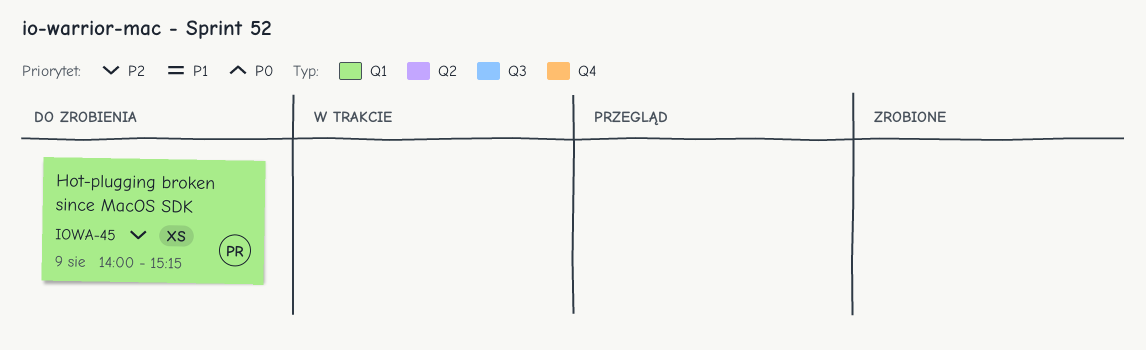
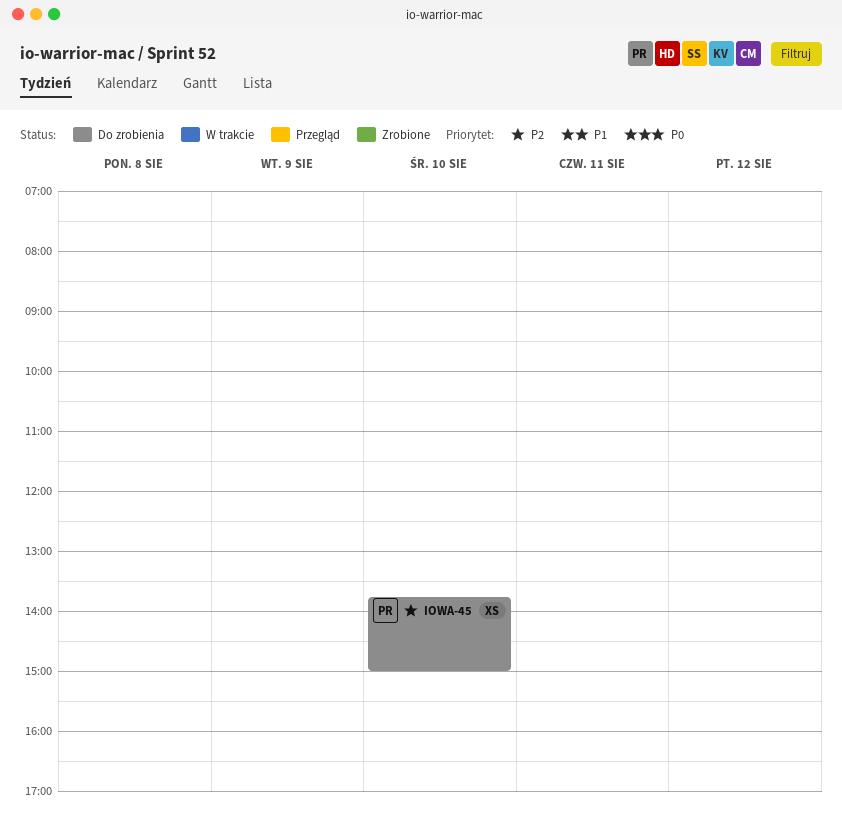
IOWA-45, day: Aug 9 -> Aug 10
IOWA-45, begins: 14:00 -> 13:45
IOWA-45, ends: 15:15 -> 15:00

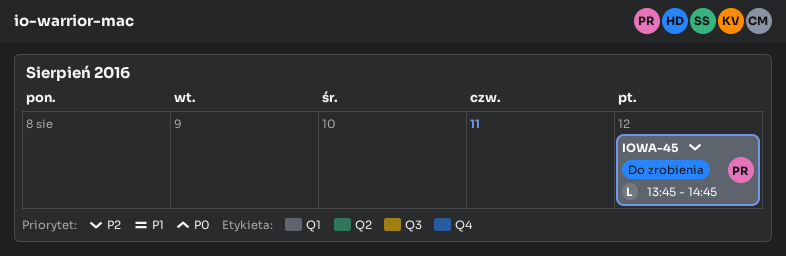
IOWA-45, estimate: XS -> L
IOWA-45, day: Aug 10 -> Aug 12
IOWA-45, ends: 15:00 -> 14:45

